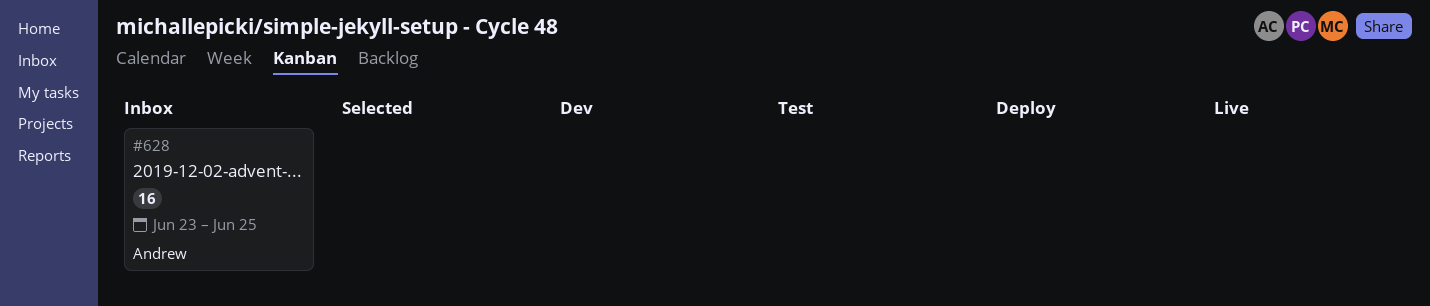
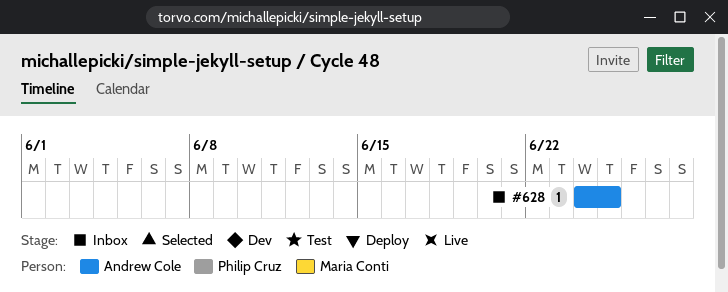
#628, estimate: 16 -> 1
#628, start: Jun 23 -> Jun 24

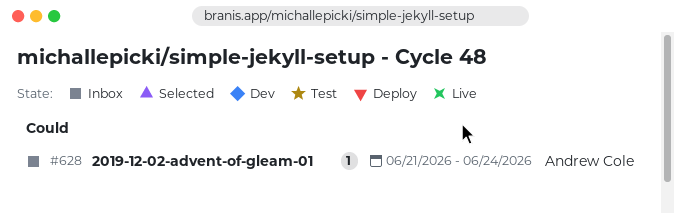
#628, start: Jun 24 -> Jun 21
#628, due: Jun 25 -> Jun 24

